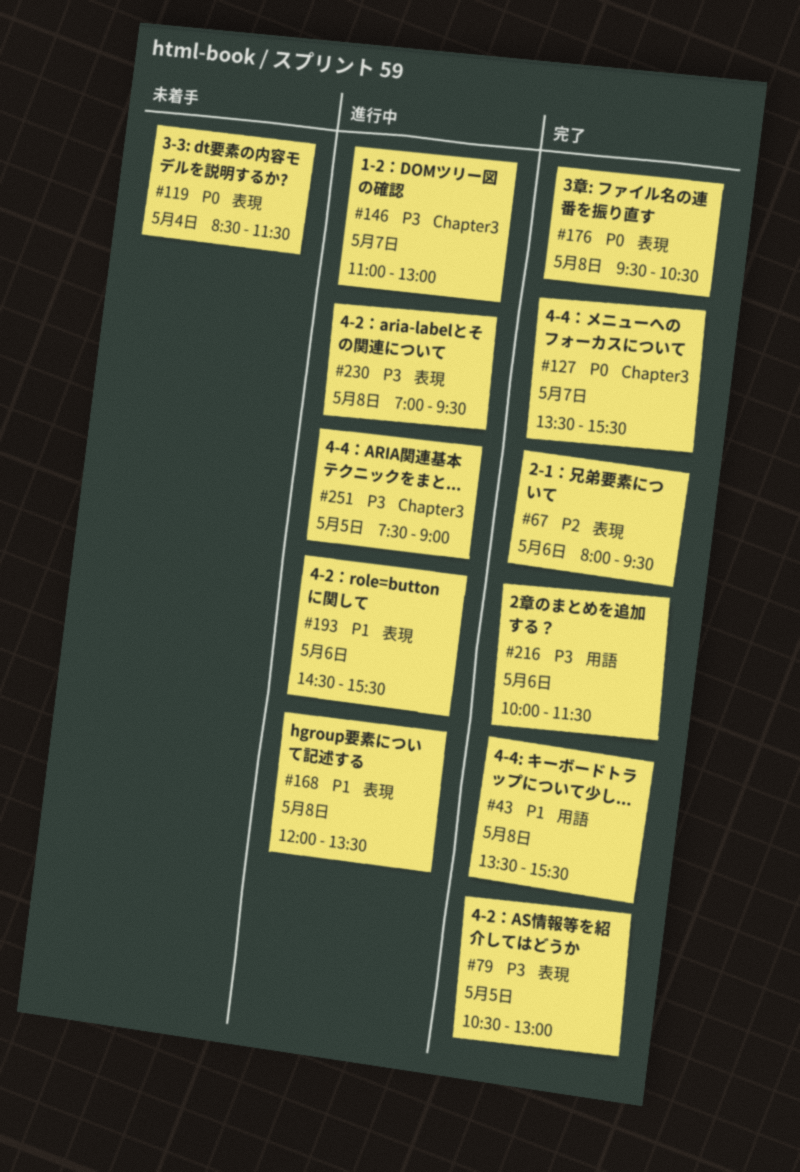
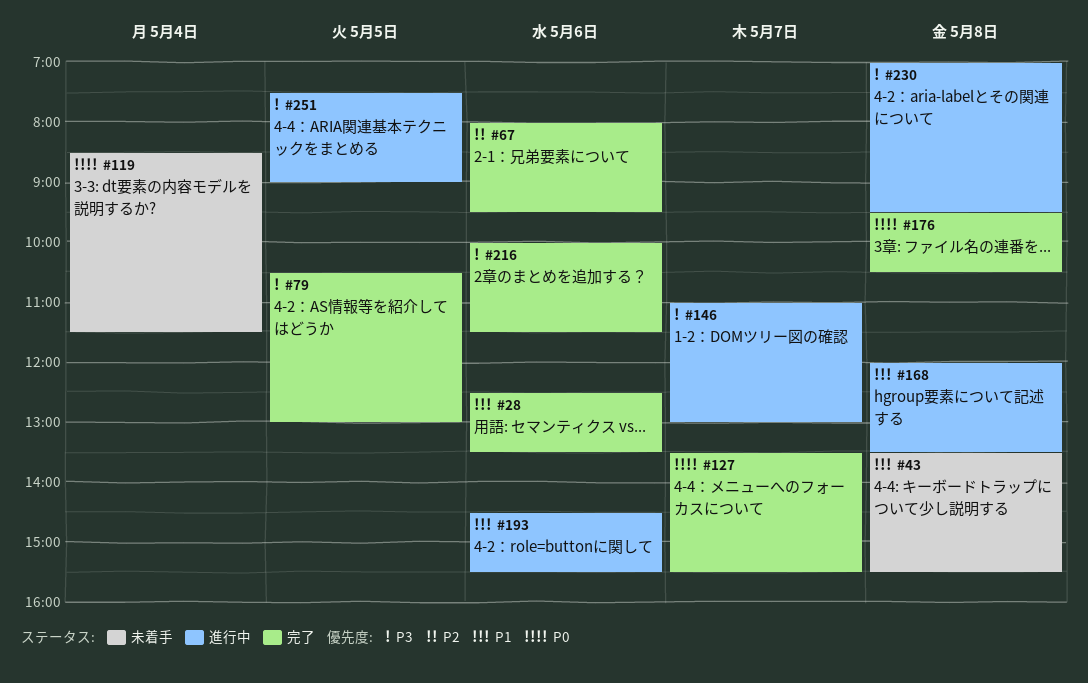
#28: none -> present
#43, status: 完了 -> 未着手

